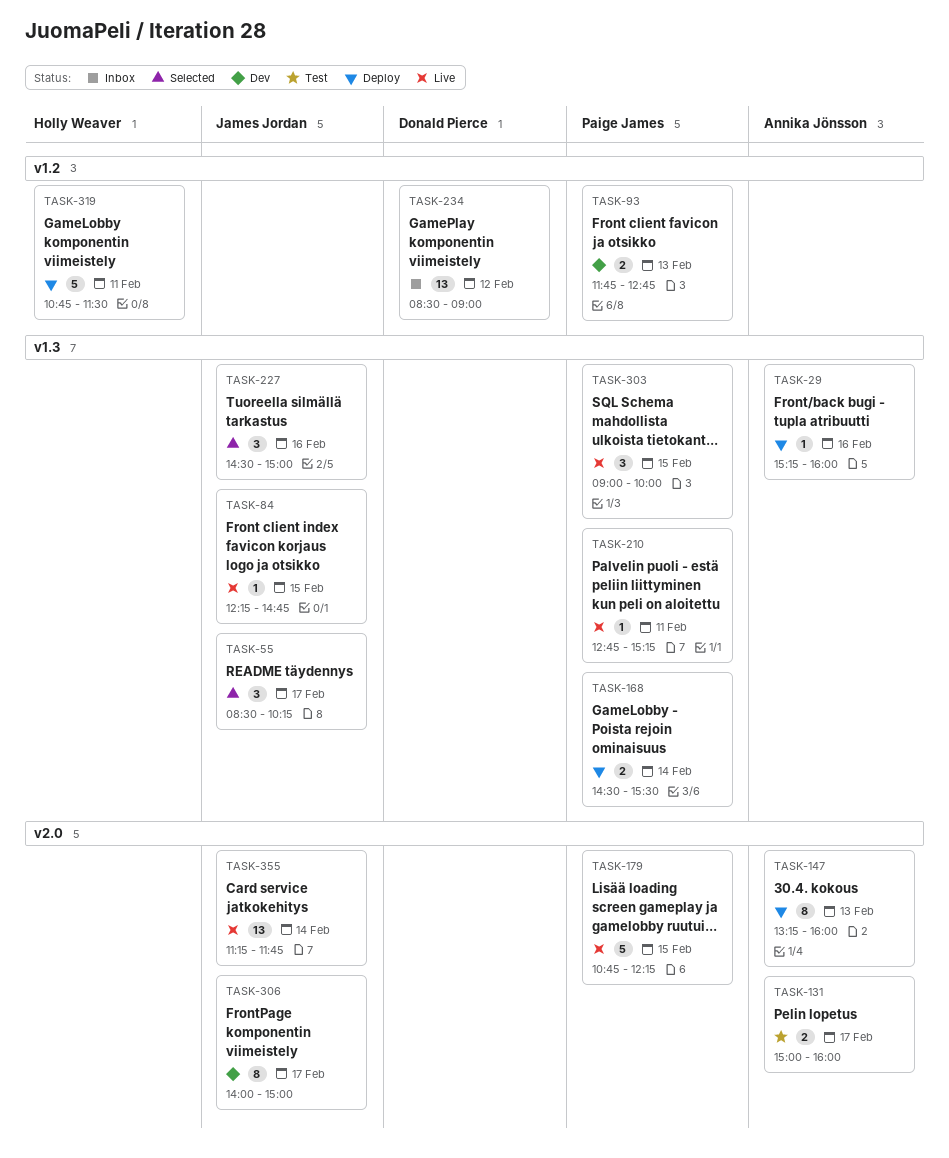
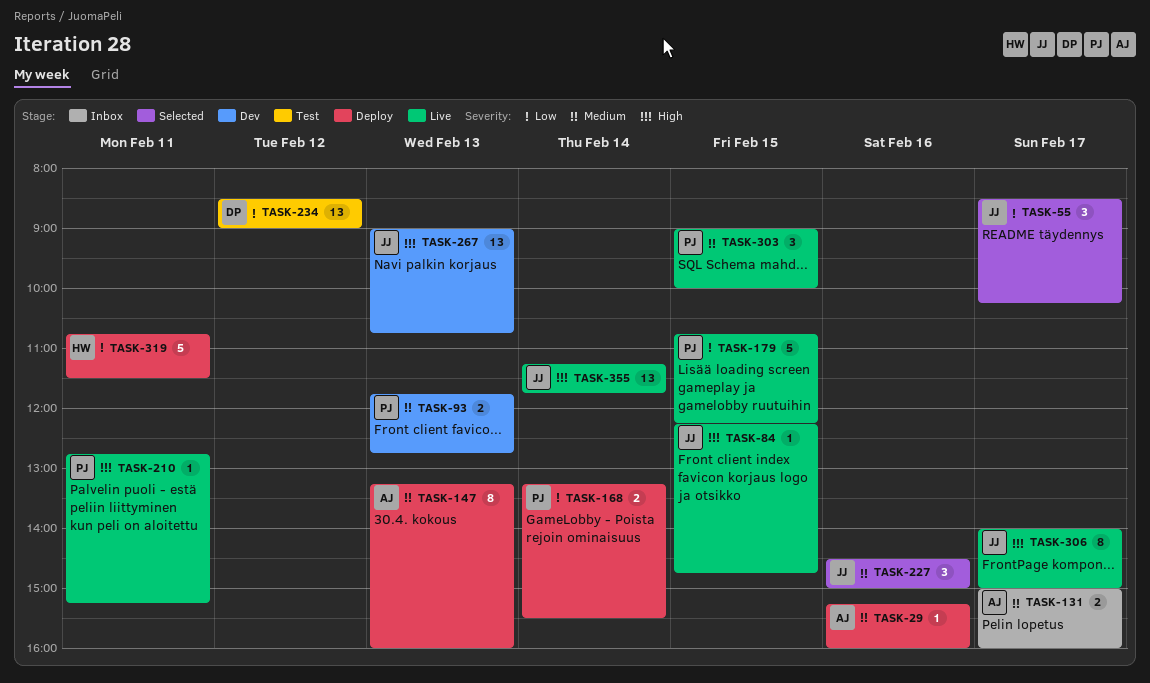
TASK-131, status: Test -> Inbox
TASK-168, begins: 14:30 -> 13:15
TASK-234, status: Inbox -> Test
TASK-267: none -> present
TASK-306, status: Dev -> Live

